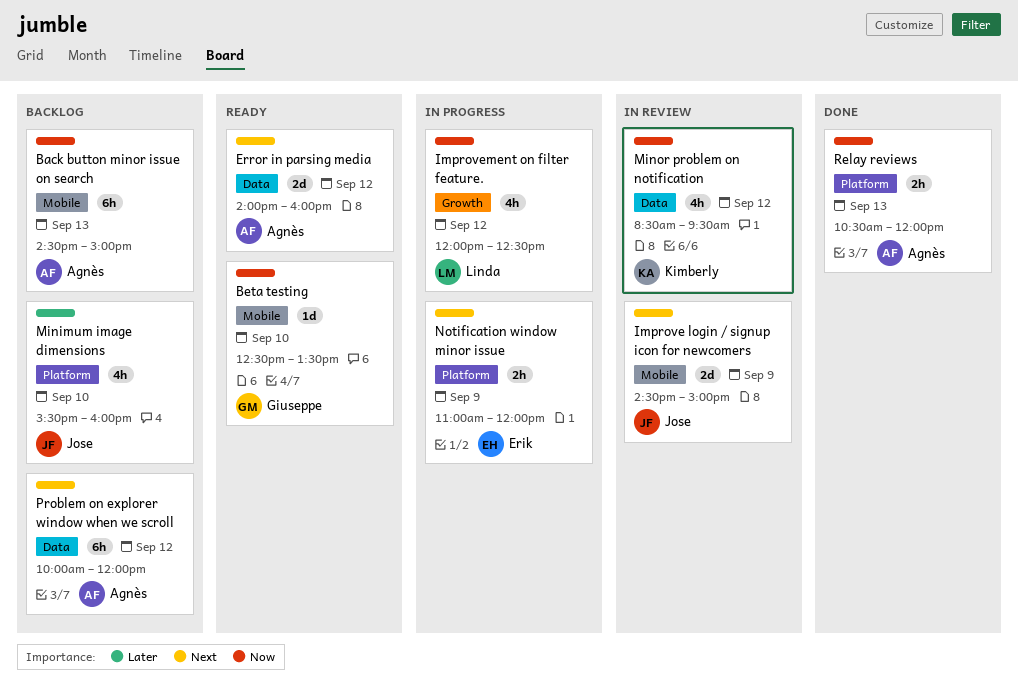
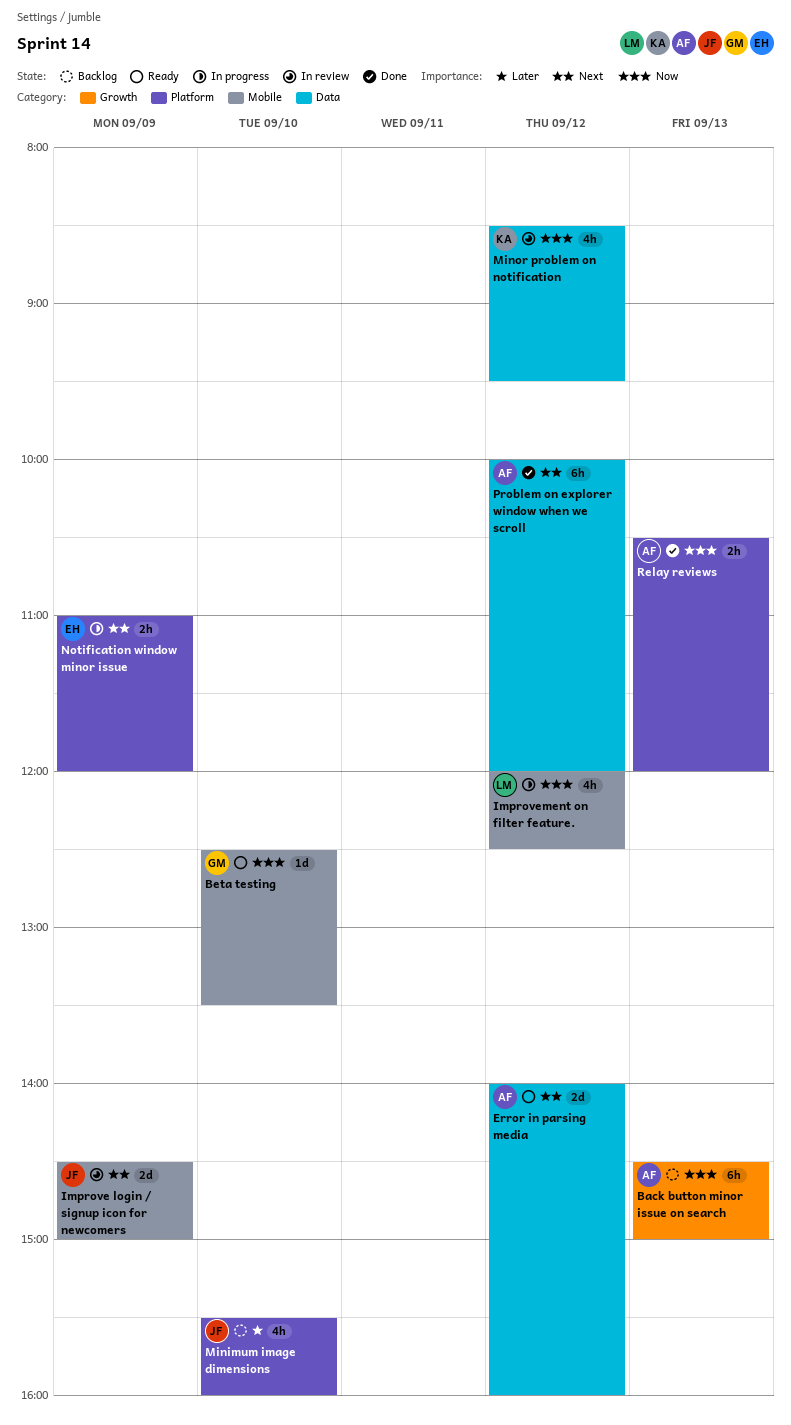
Back button minor issue on search, label: Mobile -> Growth
Improvement on filter feature., label: Growth -> Mobile
Problem on explorer window when we scroll, status: Backlog -> Done

